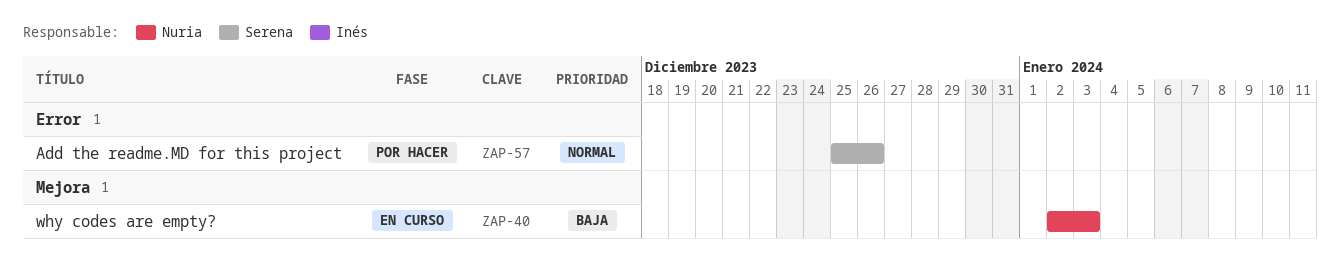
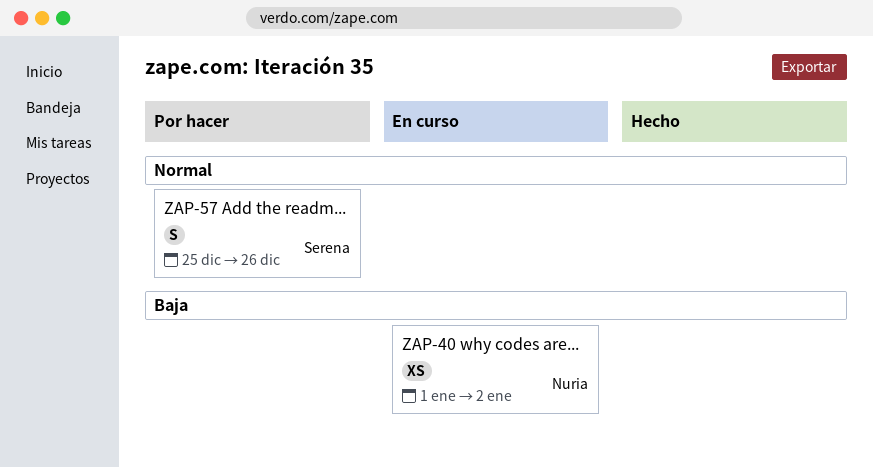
ZAP-40, start: Jan 2 -> Jan 1
ZAP-40, due: Jan 3 -> Jan 2

